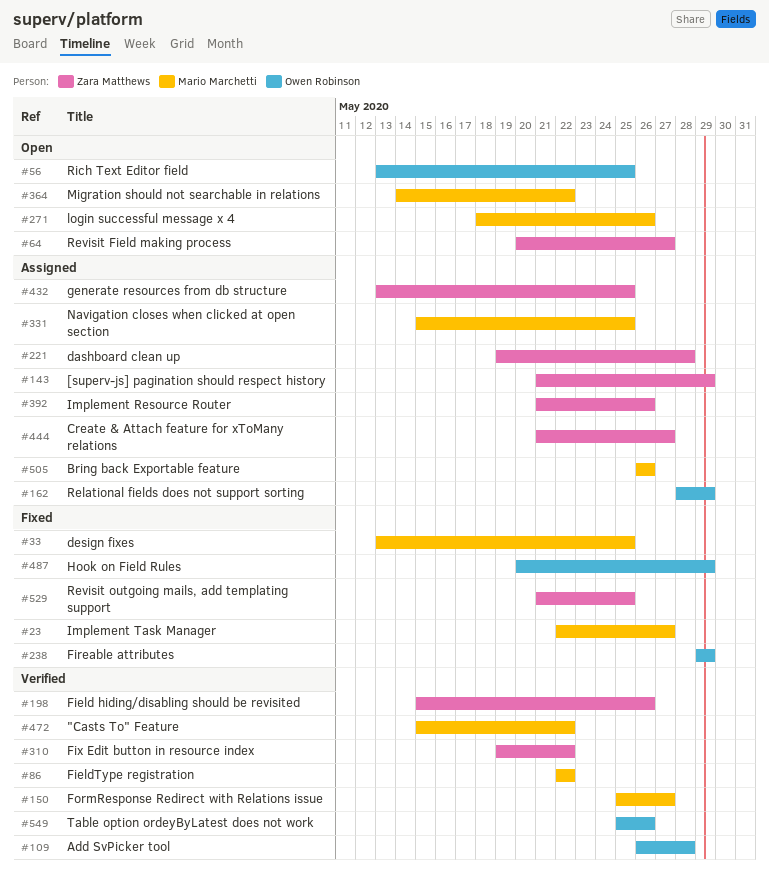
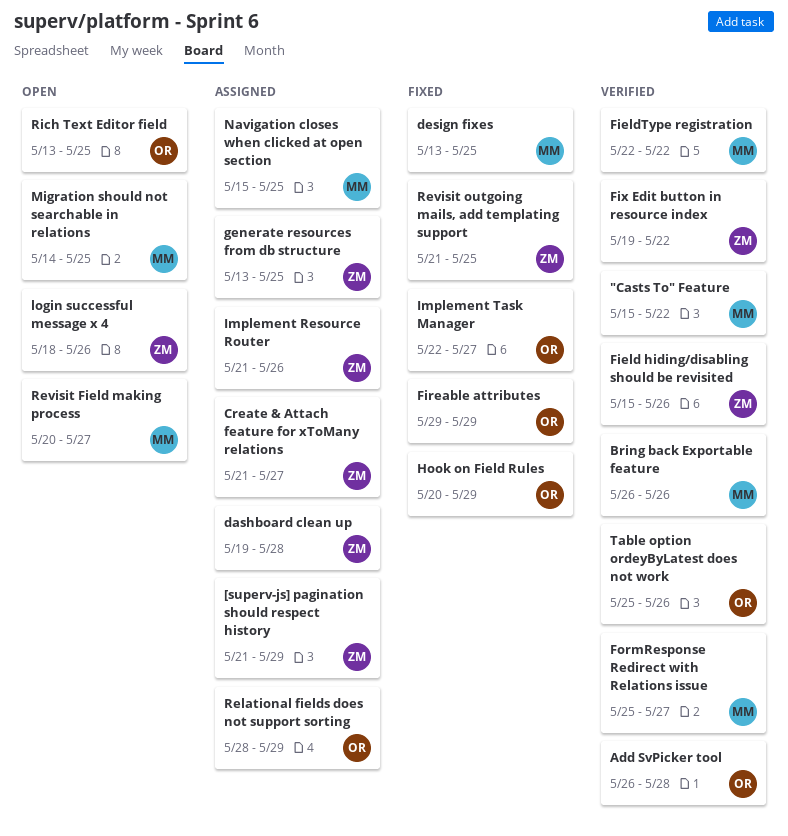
Bring back Exportable feature, status: Assigned -> Verified
Implement Task Manager, owner: Mario Marchetti -> Owen Robinson
login successful message x 4, owner: Mario Marchetti -> Zara Matthews
Migration should not searchable in relations, due: May 22 -> May 25
Revisit Field making process, owner: Zara Matthews -> Mario Marchetti

